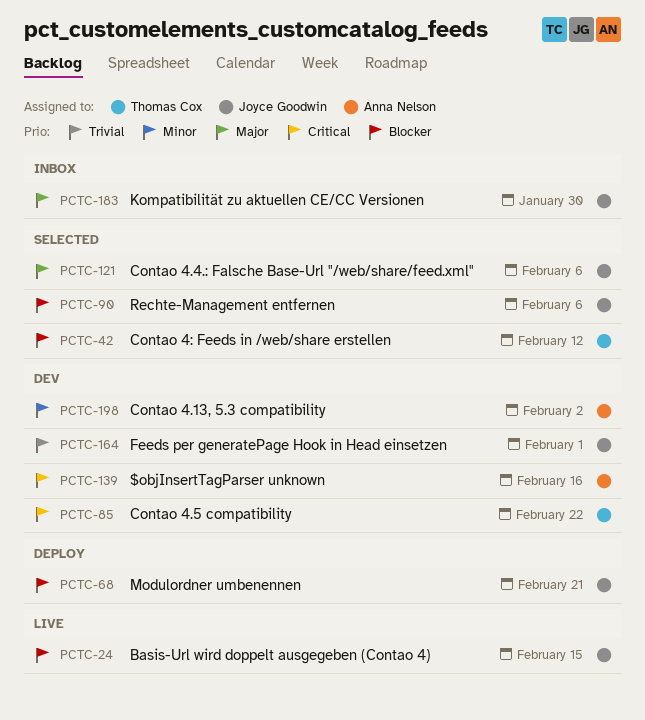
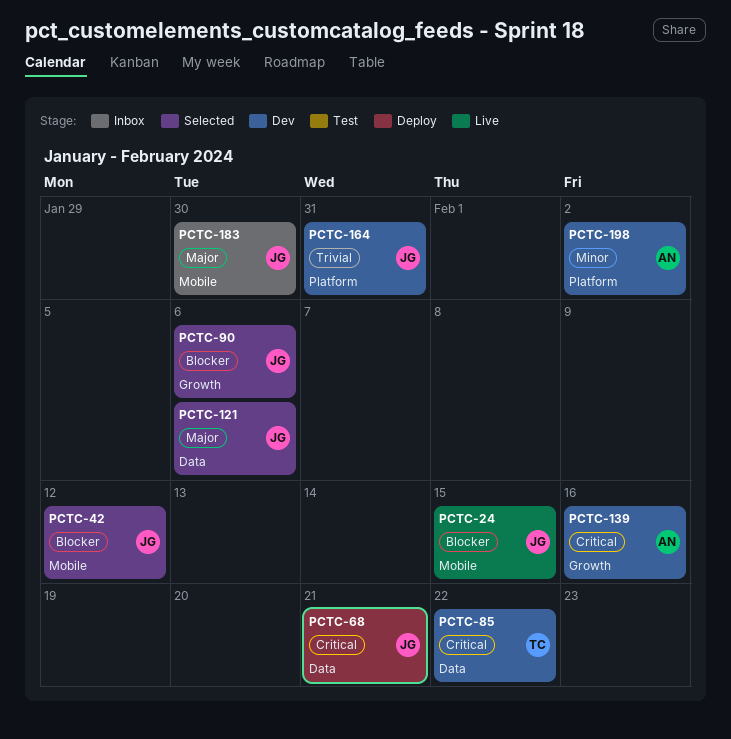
PCTC-42, owner: Thomas Cox -> Joyce Goodwin
PCTC-68, priority: Blocker -> Critical
PCTC-164, due: Feb 1 -> Jan 31

